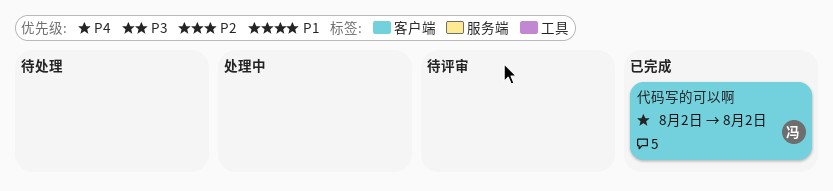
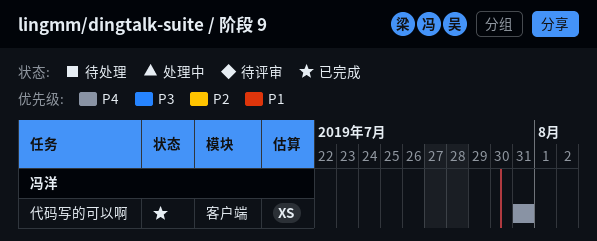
代码写的可以啊, start: Aug 2 -> Jul 31
代码写的可以啊, due: Aug 2 -> Jul 31

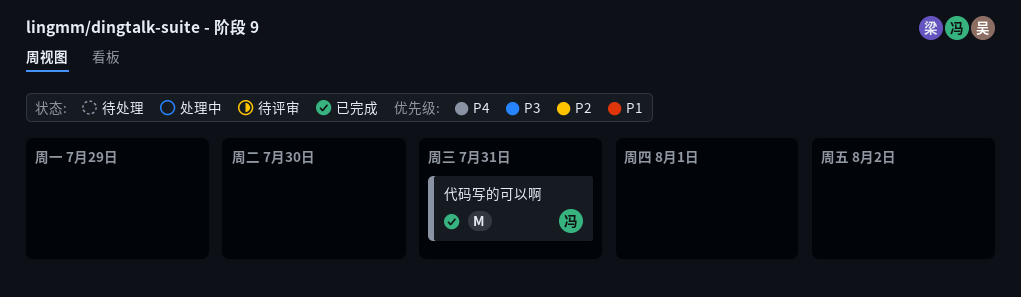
代码写的可以啊, estimate: XS -> M

